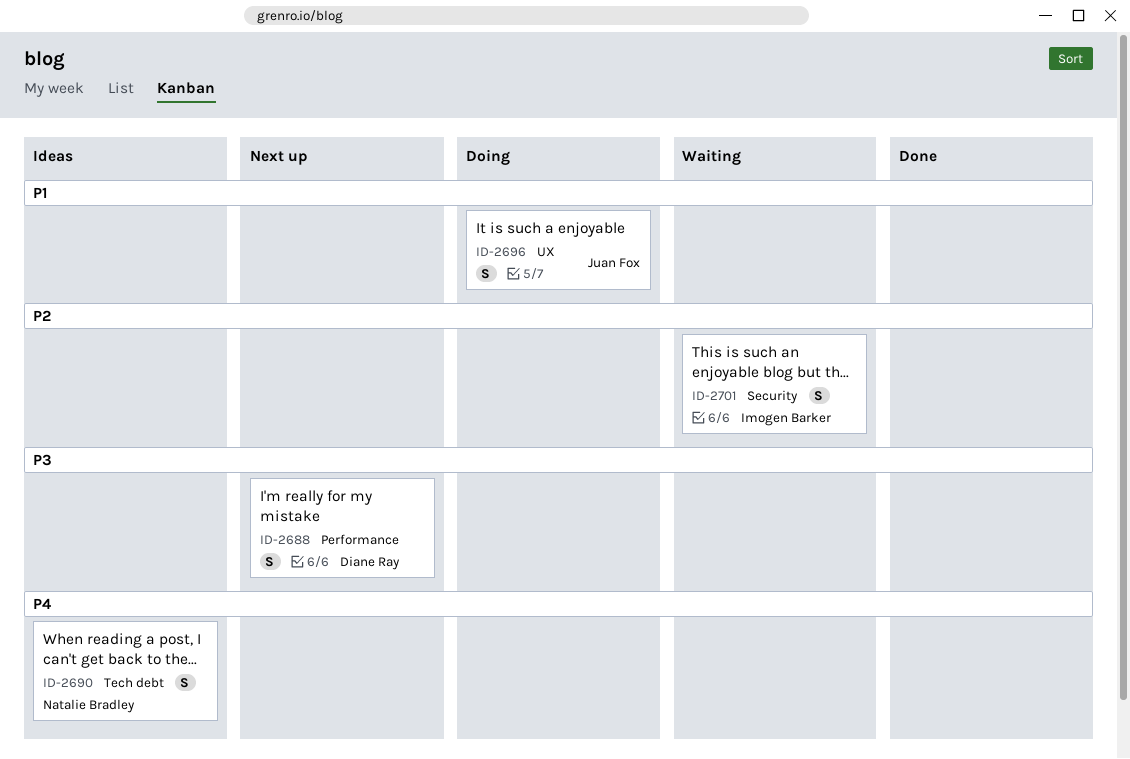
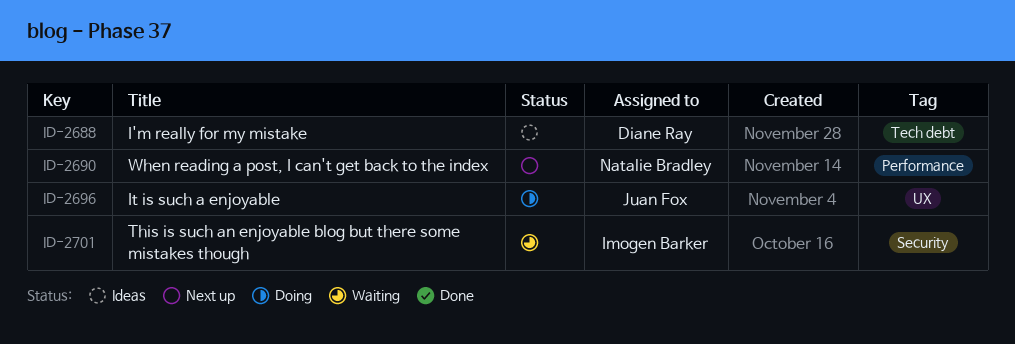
ID-2688, status: Next up -> Ideas
ID-2688, label: Performance -> Tech debt
ID-2690, status: Ideas -> Next up
ID-2690, label: Tech debt -> Performance

